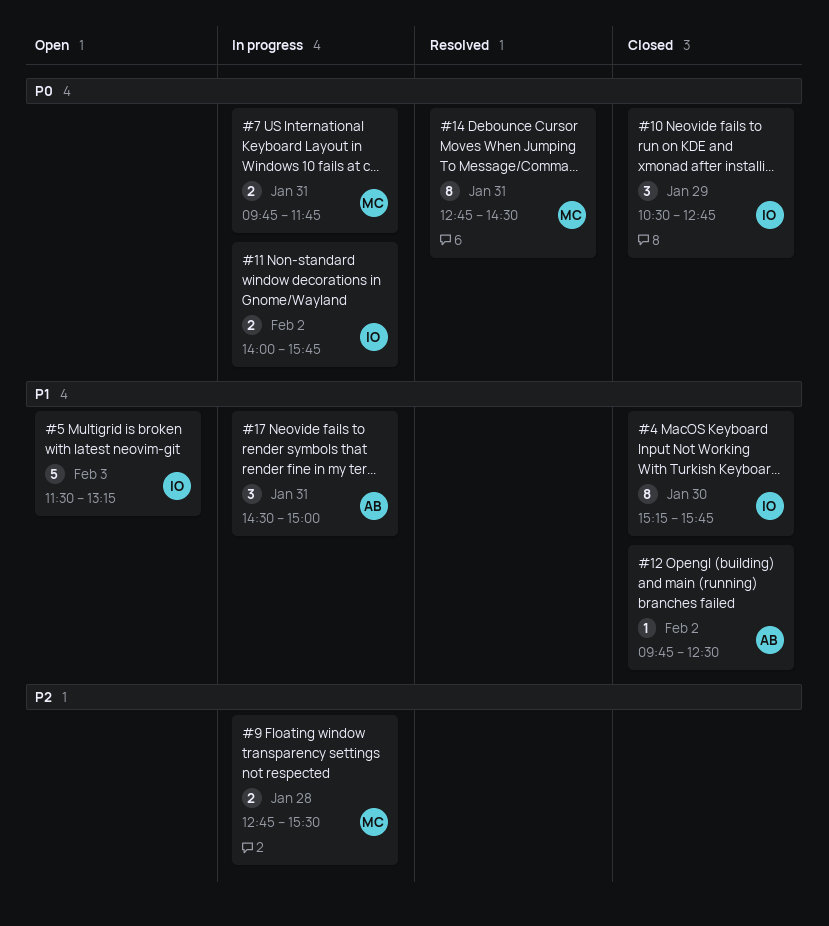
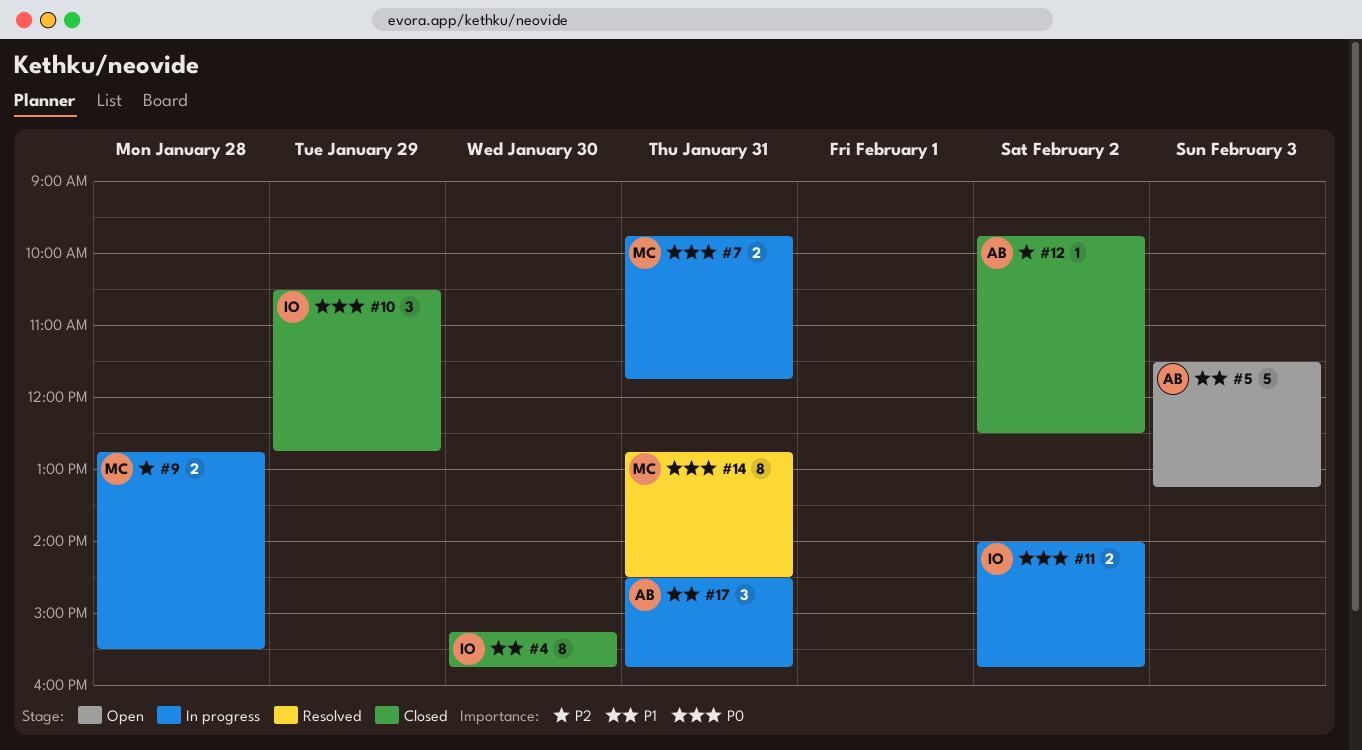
#5, owner: IO -> AB
#12, priority: P1 -> P2
#17, ends: 15:00 -> 15:45

